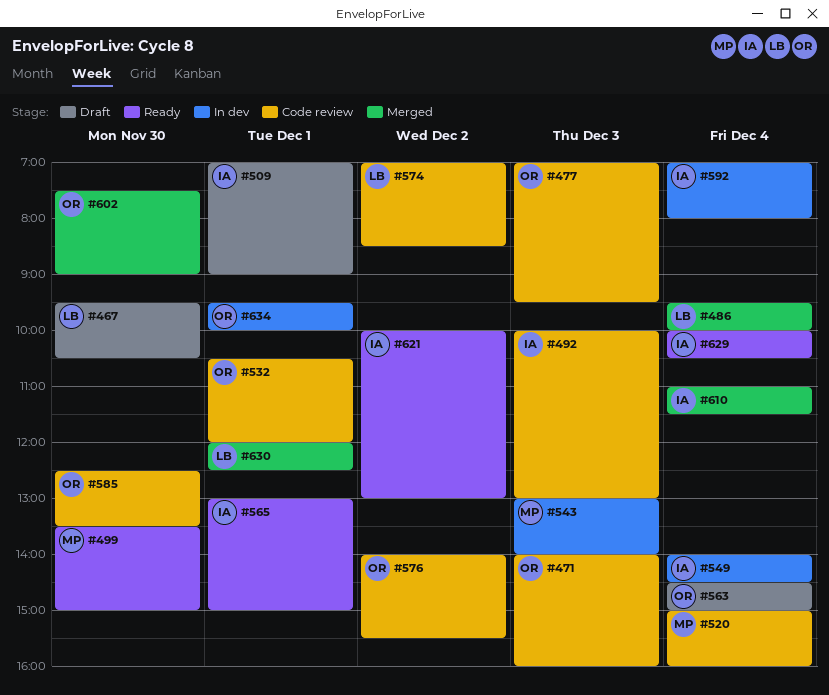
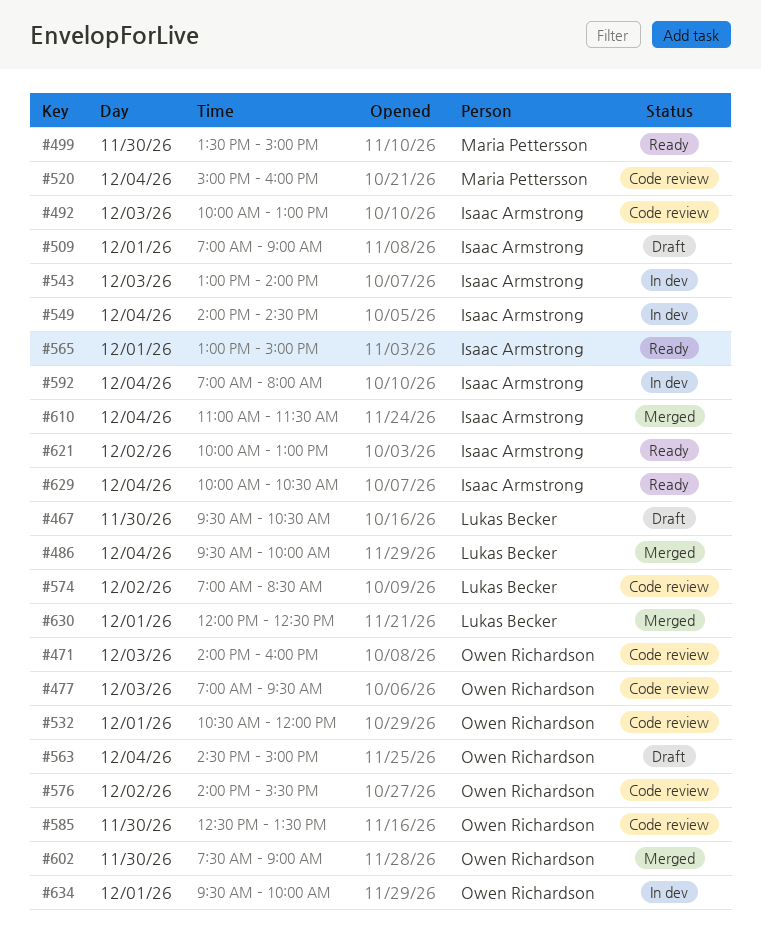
#543, owner: Maria Pettersson -> Isaac Armstrong

